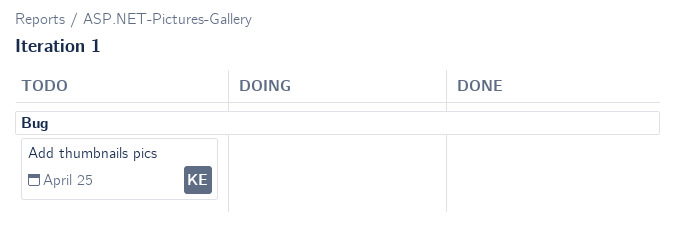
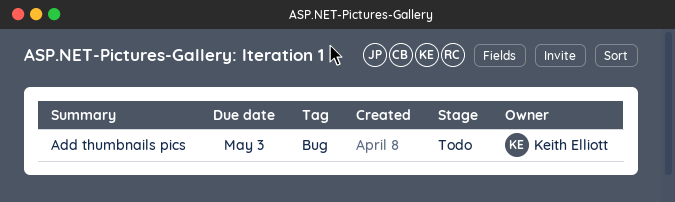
Add thumbnails pics, due: Apr 25 -> May 3

